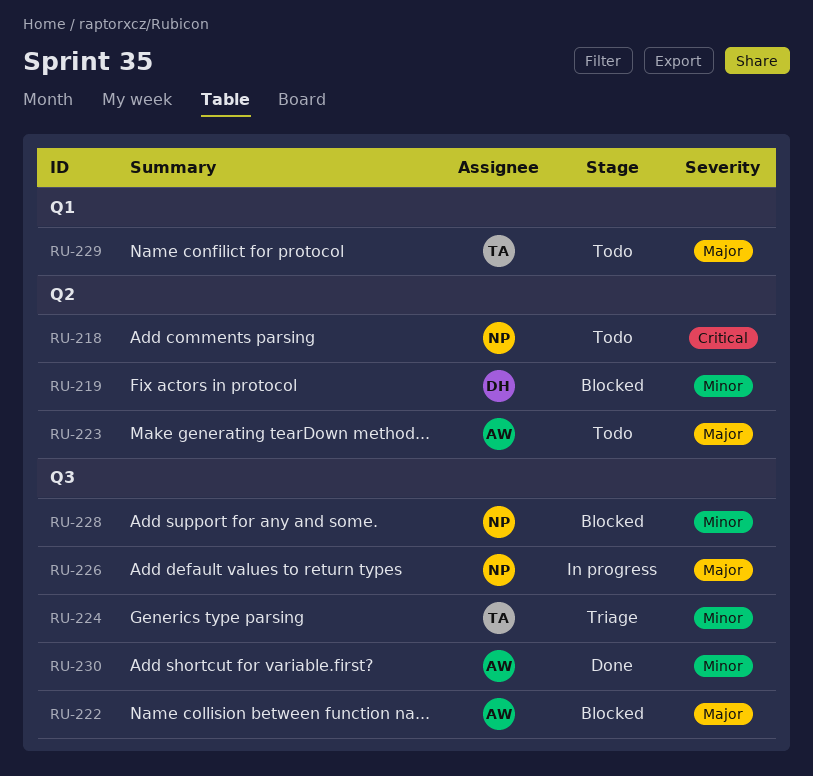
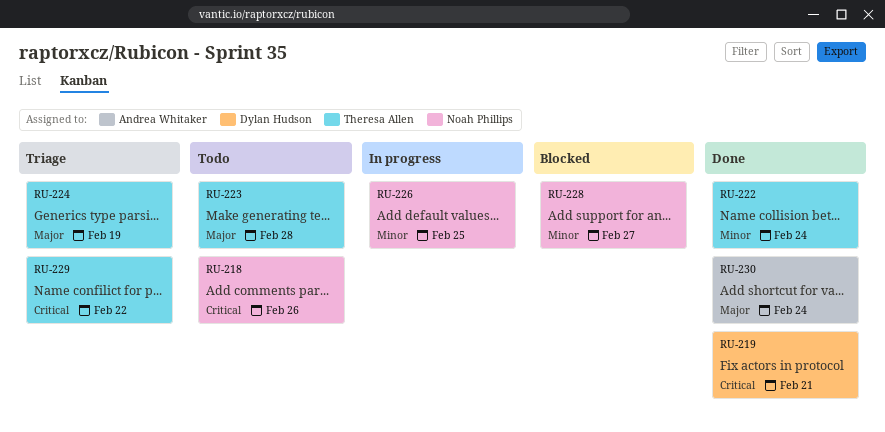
RU-219, status: Blocked -> Done
RU-219, priority: Minor -> Critical
RU-222, status: Blocked -> Done
RU-222, owner: Andrea Whitaker -> Theresa Allen
RU-222, priority: Major -> Minor
RU-223, owner: Andrea Whitaker -> Theresa Allen
RU-224, priority: Minor -> Major
RU-226, priority: Major -> Minor
RU-229, status: Todo -> Triage
RU-229, priority: Major -> Critical
RU-230, priority: Minor -> Major

